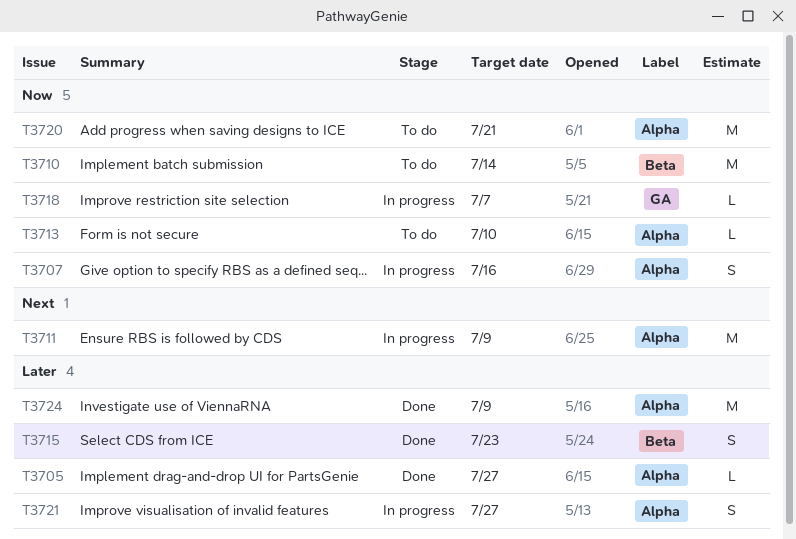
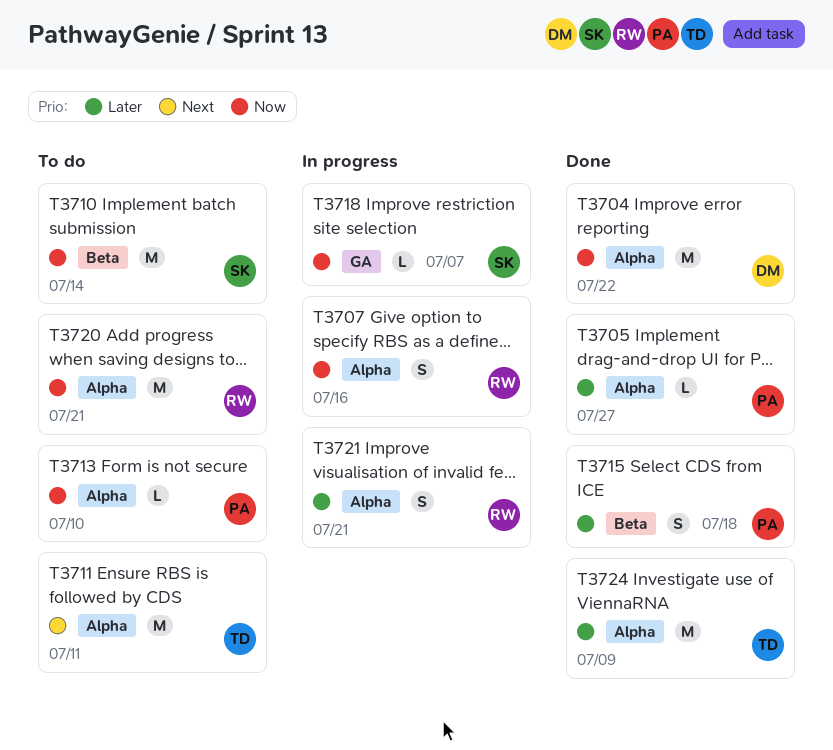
T3704: none -> present
T3711, status: In progress -> To do
T3711, due: Jul 9 -> Jul 11
T3715, due: Jul 23 -> Jul 18
T3721, due: Jul 27 -> Jul 21

